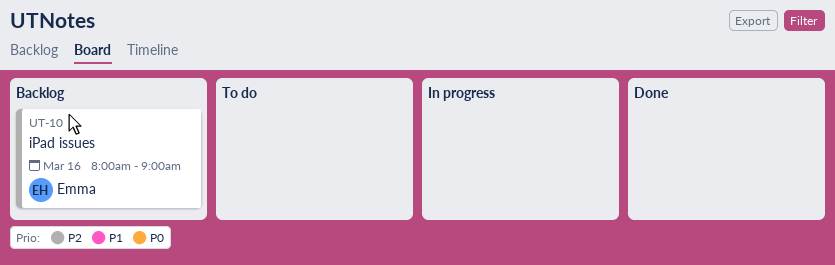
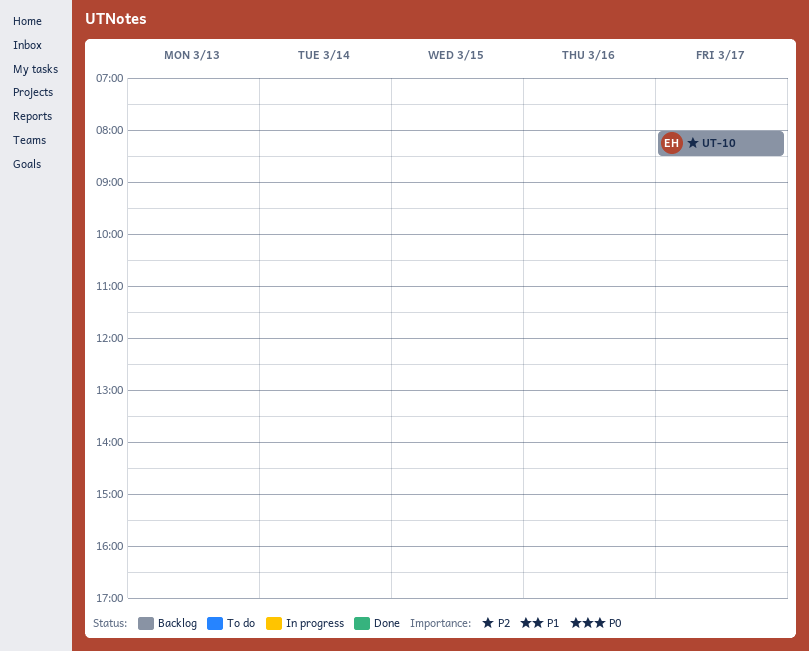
UT-10, day: Mar 16 -> Mar 17
UT-10, ends: 09:00 -> 08:30

